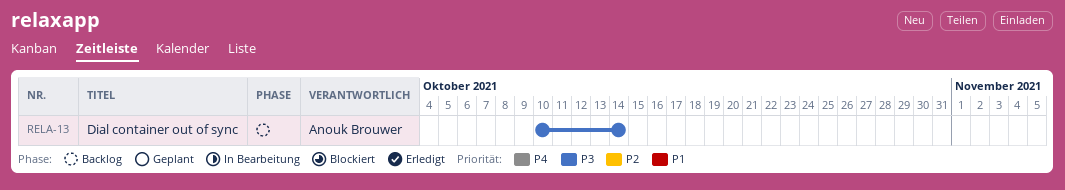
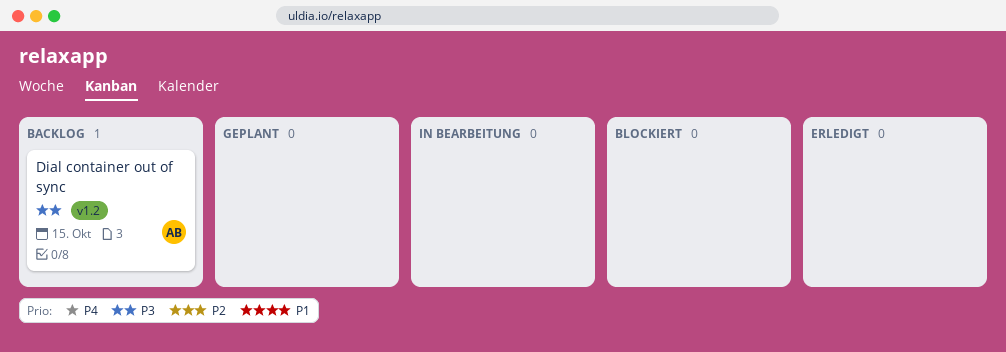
Dial container out of sync, due: Oct 14 -> Oct 15

